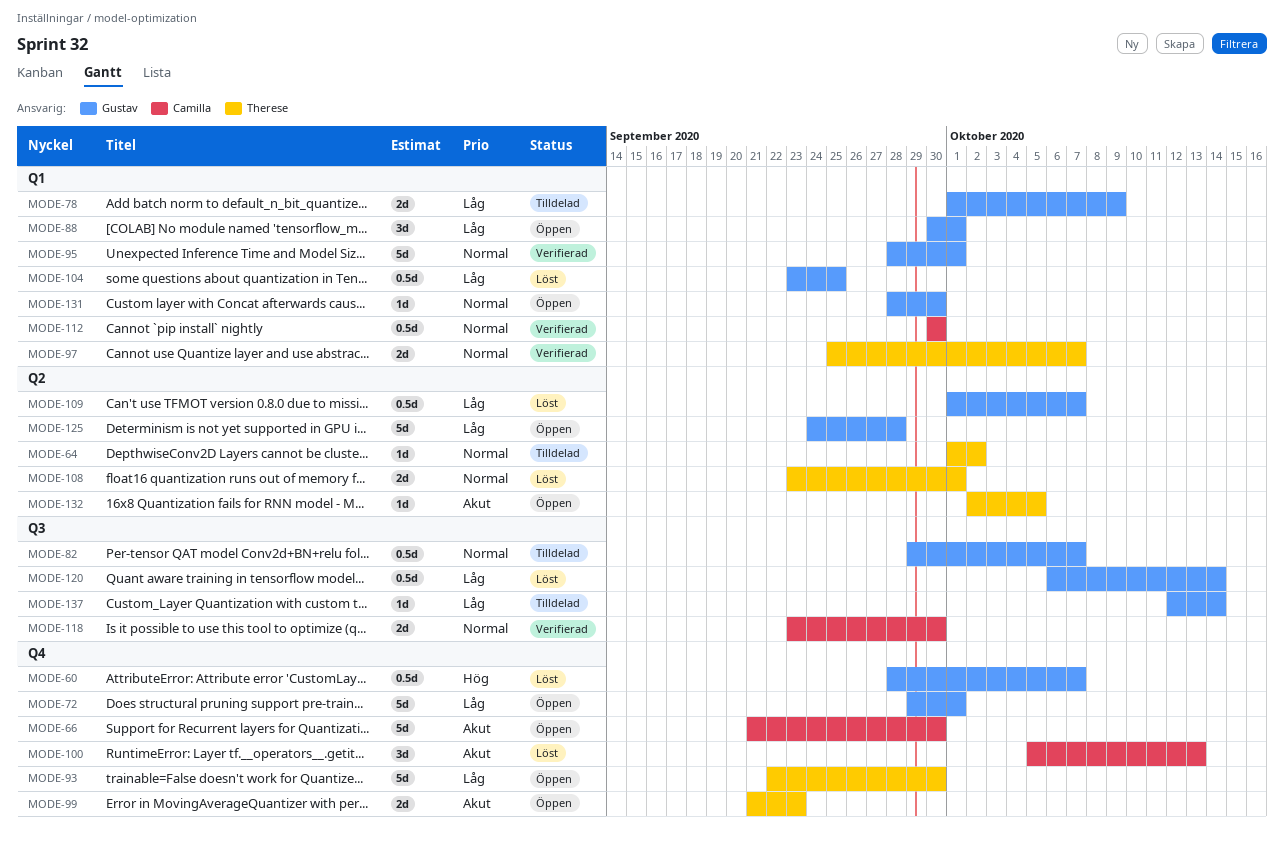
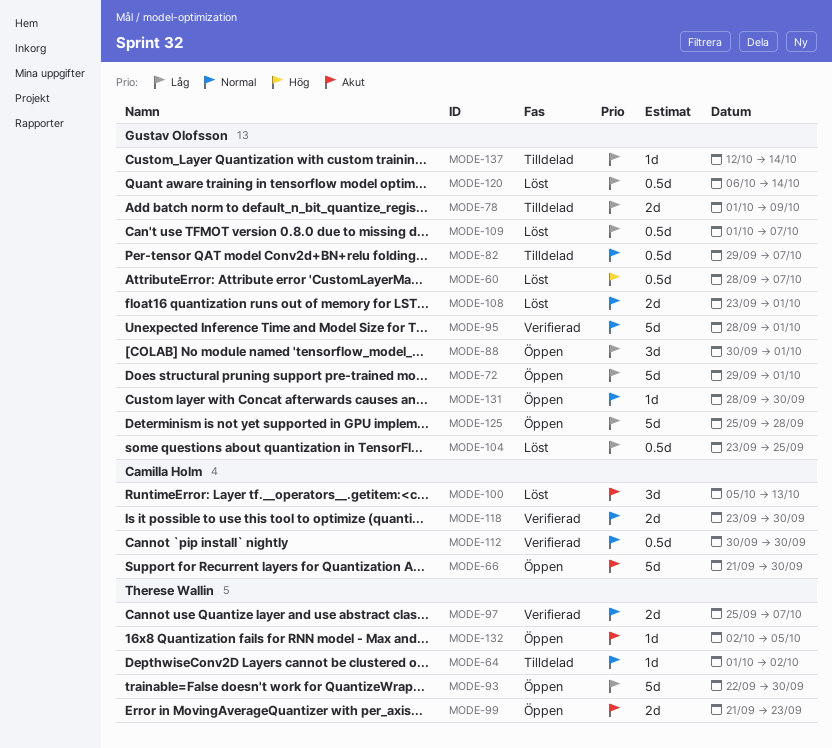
MODE-108, owner: Therese Wallin -> Gustav Olofsson
MODE-125, start: Sep 24 -> Sep 25

